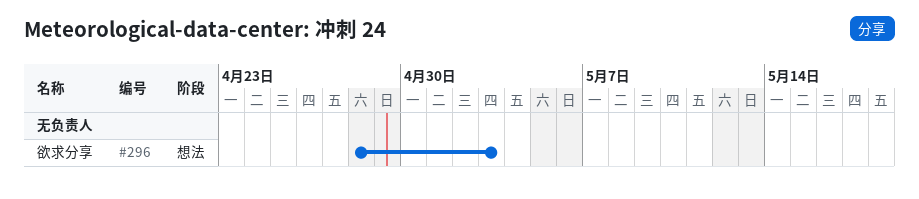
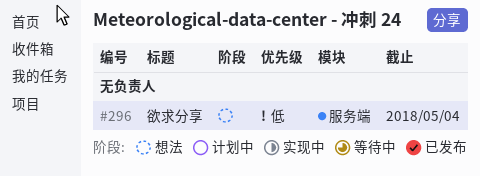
#296, due: May 3 -> May 4

